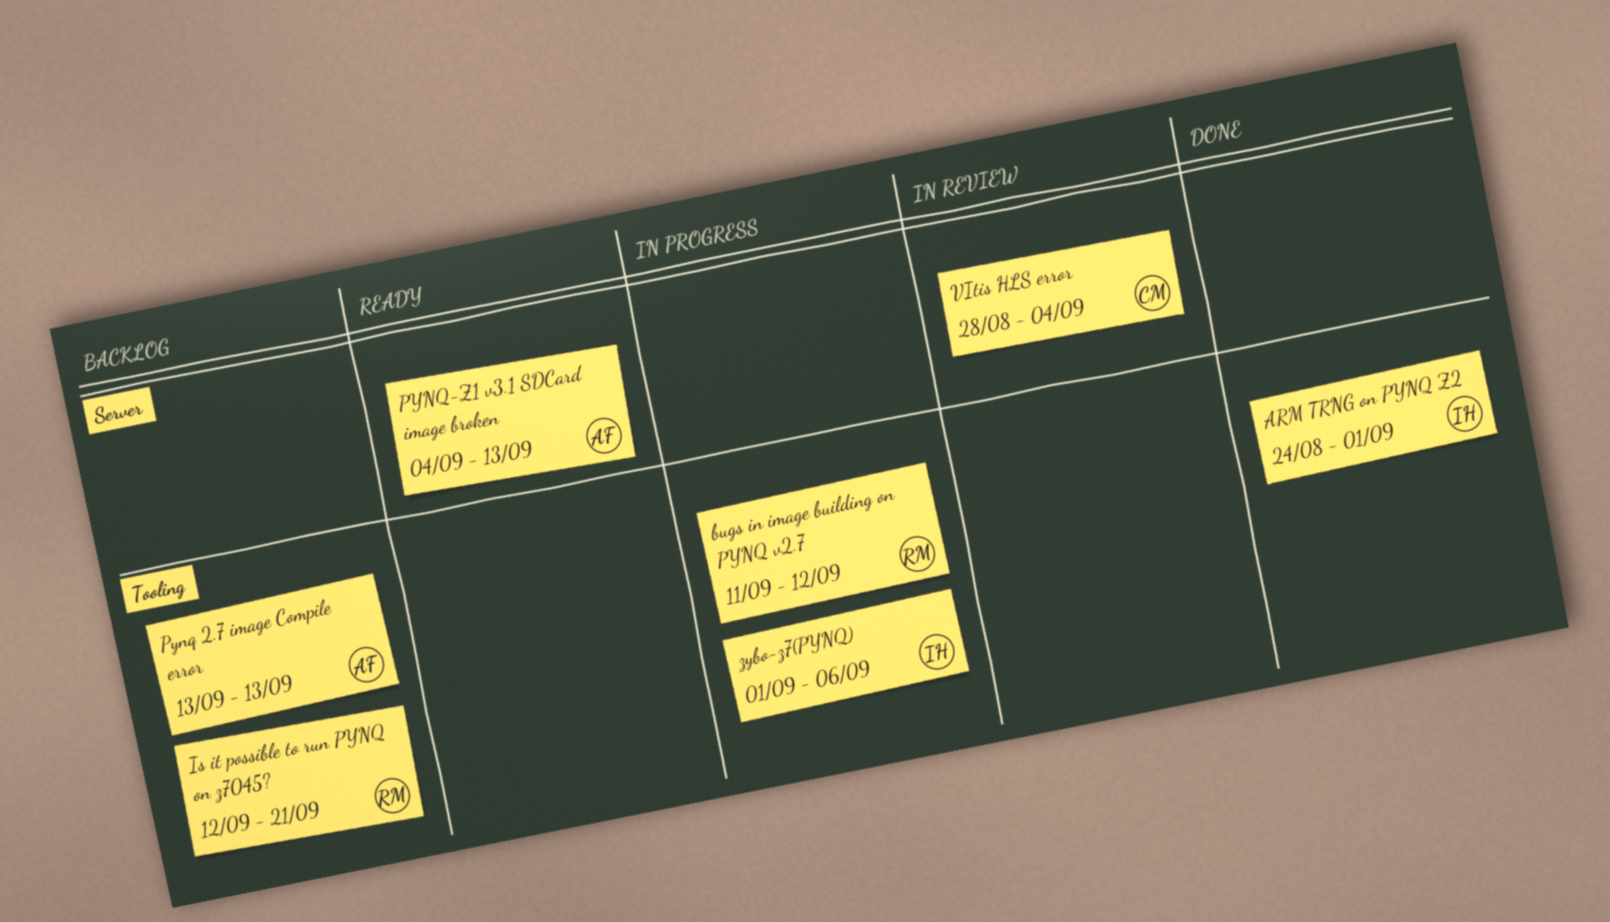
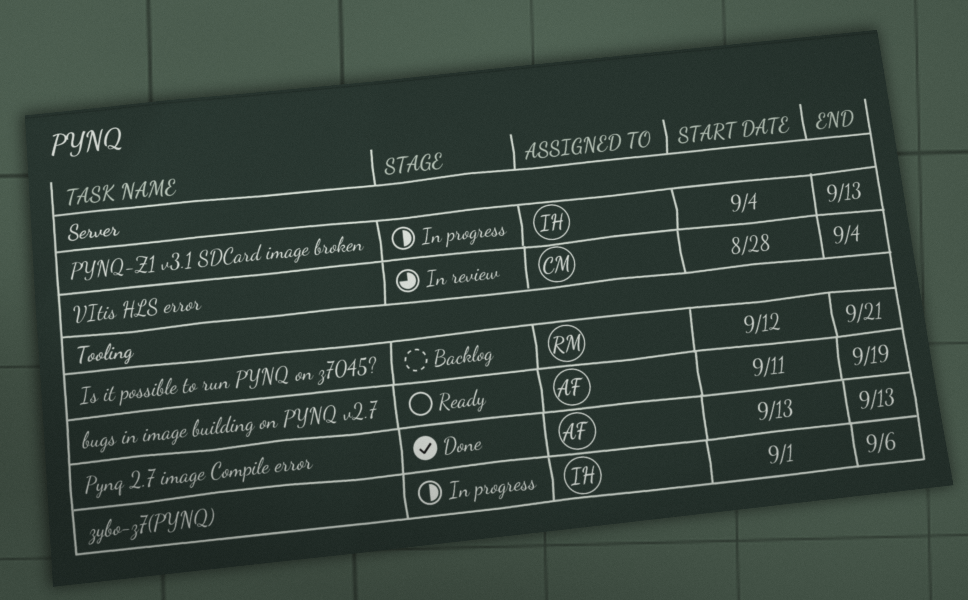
ARM TRNG on PYNQ Z2: present -> none
bugs in image building on PYNQ v2.7, status: In progress -> Ready
bugs in image building on PYNQ v2.7, owner: RM -> AF
bugs in image building on PYNQ v2.7, due: Sep 12 -> Sep 19
Pynq 2.7 image Compile error, status: Backlog -> Done
PYNQ-Z1 v3.1 SDCard image broken, status: Ready -> In progress
PYNQ-Z1 v3.1 SDCard image broken, owner: AF -> IH

